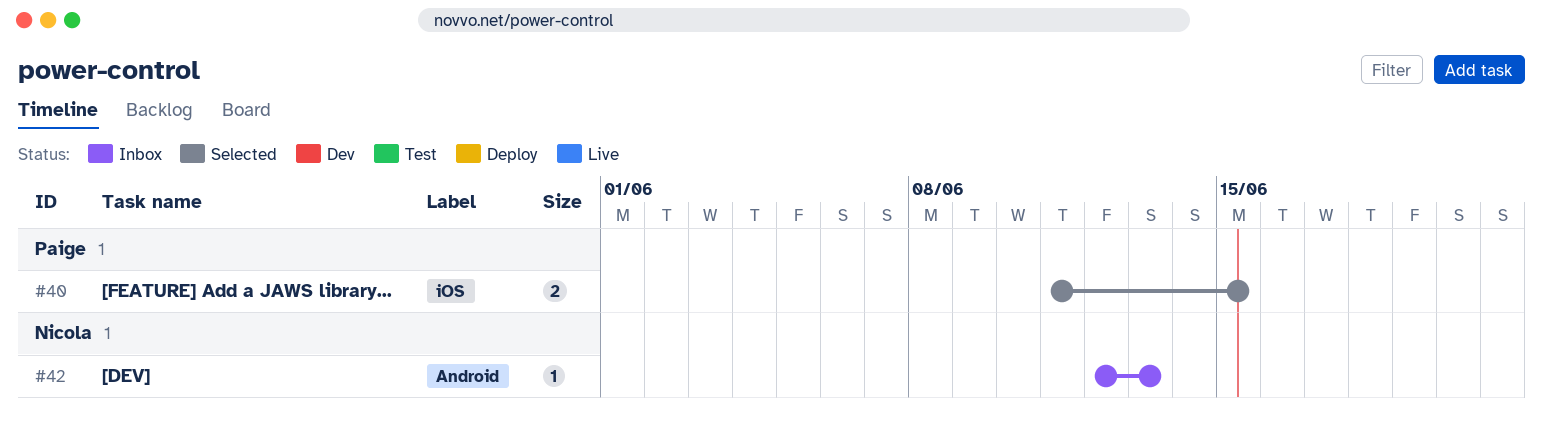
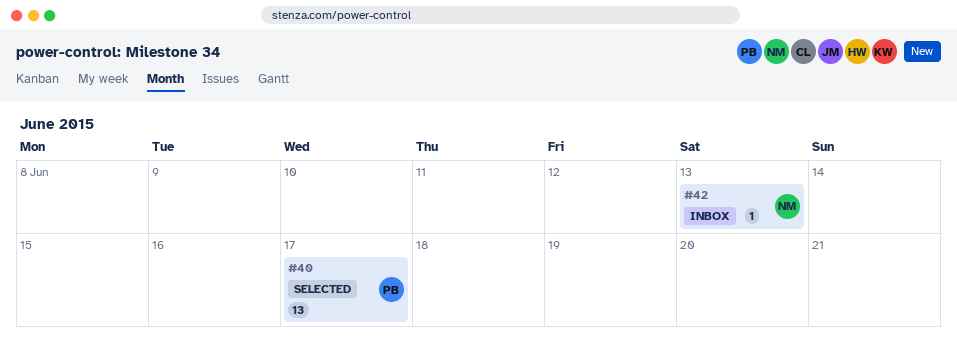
#40, estimate: 2 -> 13
#40, due: Jun 15 -> Jun 17

